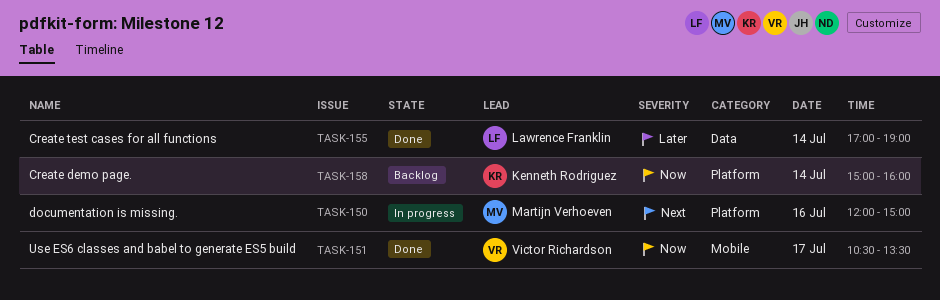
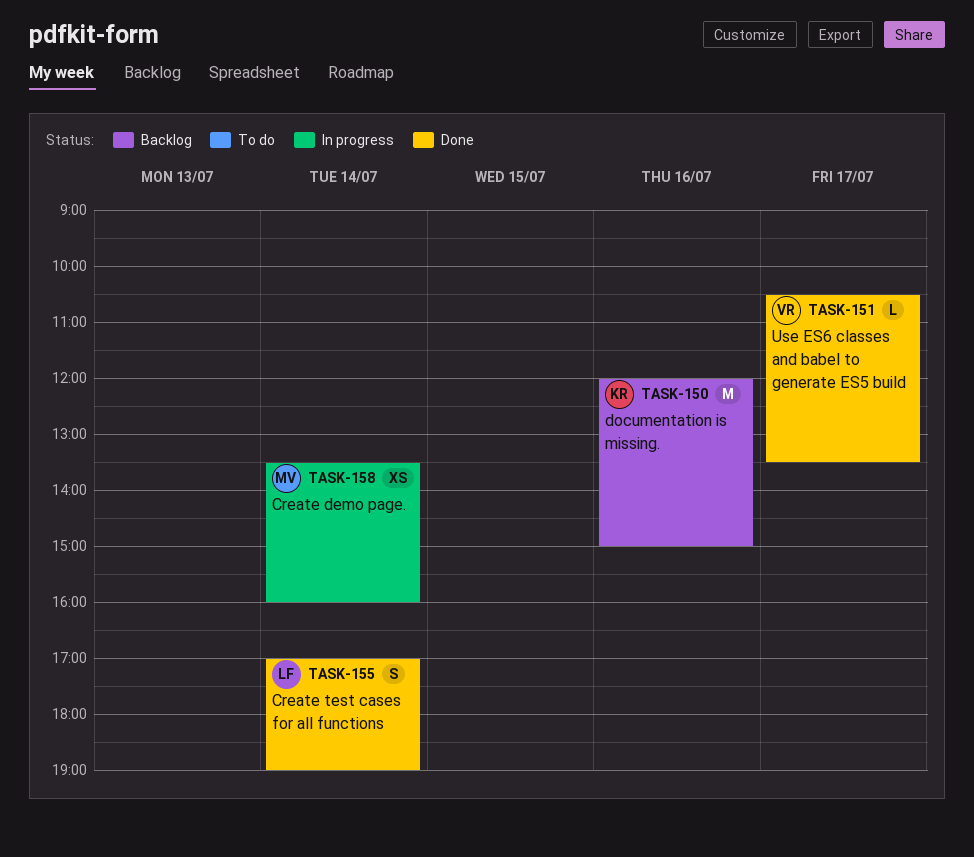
TASK-150, status: In progress -> Backlog
TASK-150, owner: Martijn Verhoeven -> Kenneth Rodriguez
TASK-158, status: Backlog -> In progress
TASK-158, owner: Kenneth Rodriguez -> Martijn Verhoeven
TASK-158, begins: 15:00 -> 13:30

